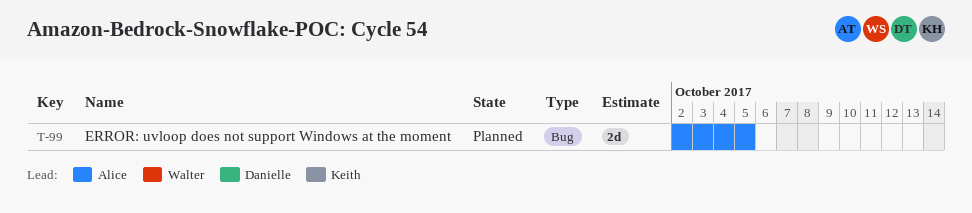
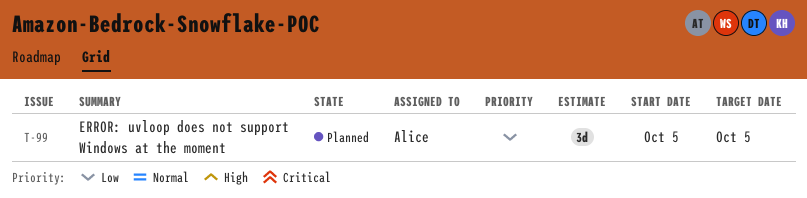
T-99, estimate: 2d -> 3d
T-99, start: Oct 2 -> Oct 5

